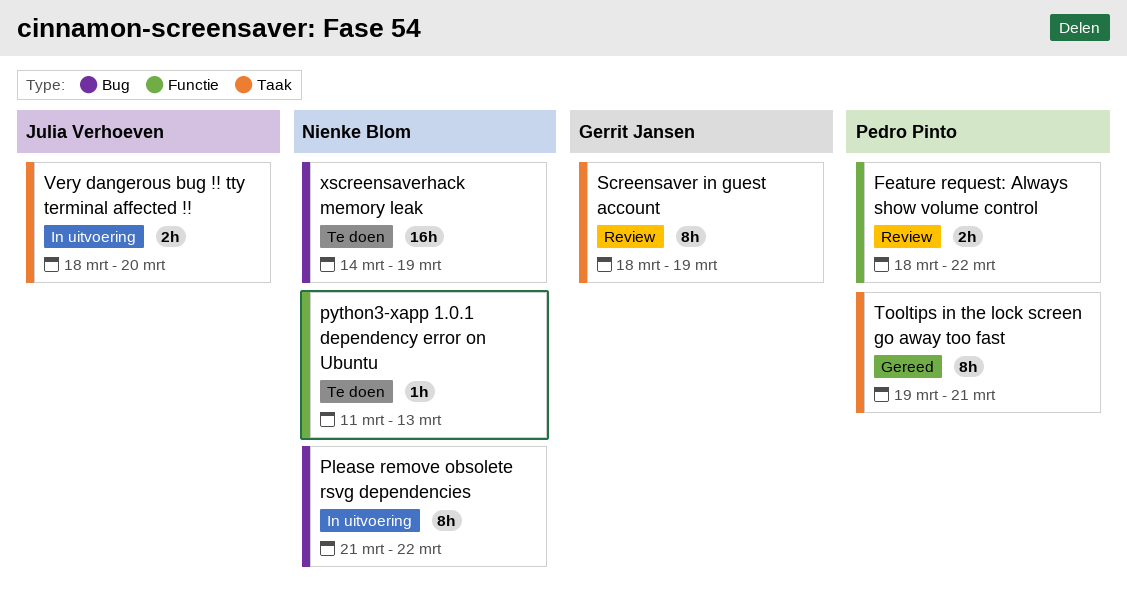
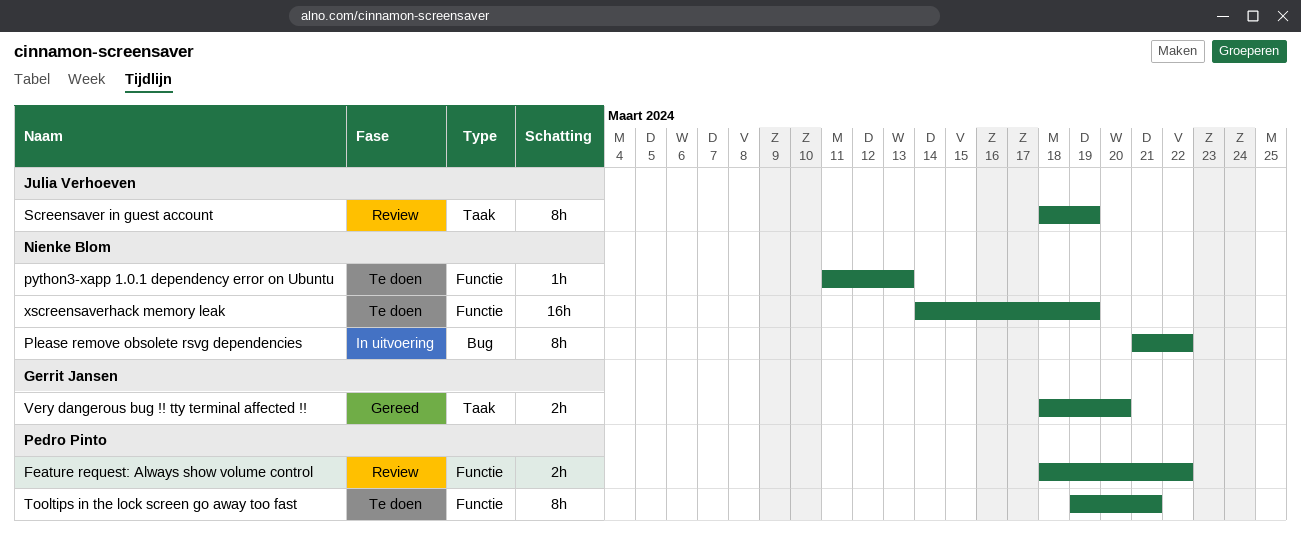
Screensaver in guest account, owner: Gerrit Jansen -> Julia Verhoeven
Tooltips in the lock screen go away too fast, status: Gereed -> Te doen
Tooltips in the lock screen go away too fast, label: Taak -> Functie
Very dangerous bug !! tty terminal affected !!, status: In uitvoering -> Gereed
Very dangerous bug !! tty terminal affected !!, owner: Julia Verhoeven -> Gerrit Jansen
xscreensaverhack memory leak, label: Bug -> Functie

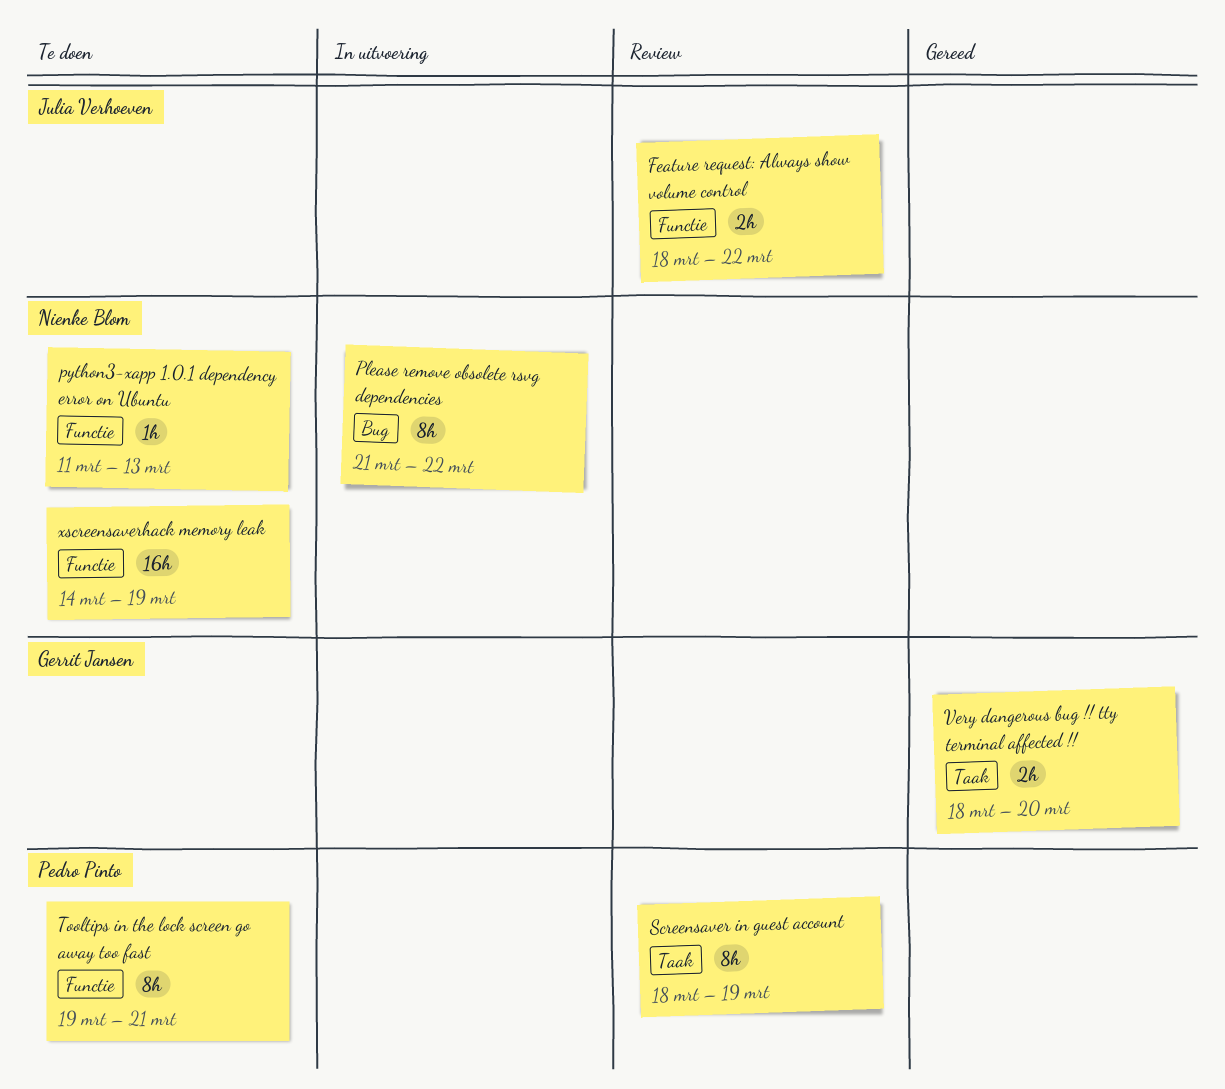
Feature request: Always show volume control, owner: Pedro Pinto -> Julia Verhoeven
Screensaver in guest account, owner: Julia Verhoeven -> Pedro Pinto

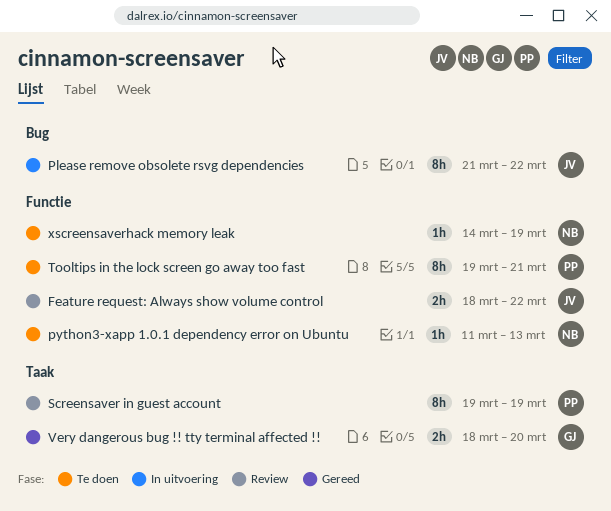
Please remove obsolete rsvg dependencies, owner: Nienke Blom -> Julia Verhoeven
Screensaver in guest account, start: Mar 18 -> Mar 19
xscreensaverhack memory leak, estimate: 16h -> 1h

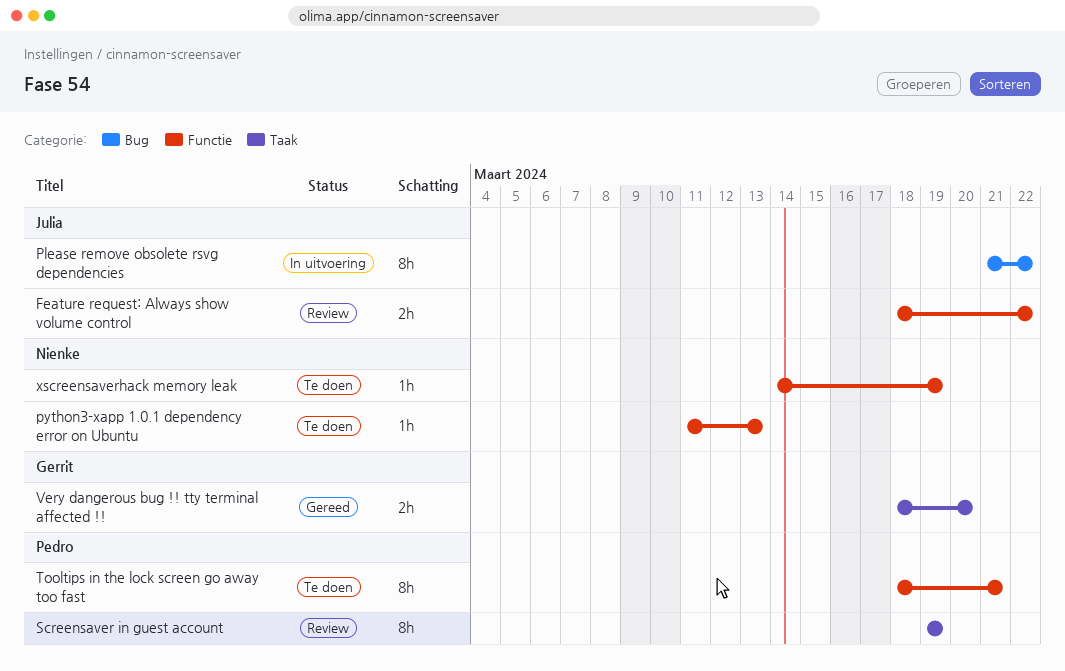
Tooltips in the lock screen go away too fast, start: Mar 19 -> Mar 18

